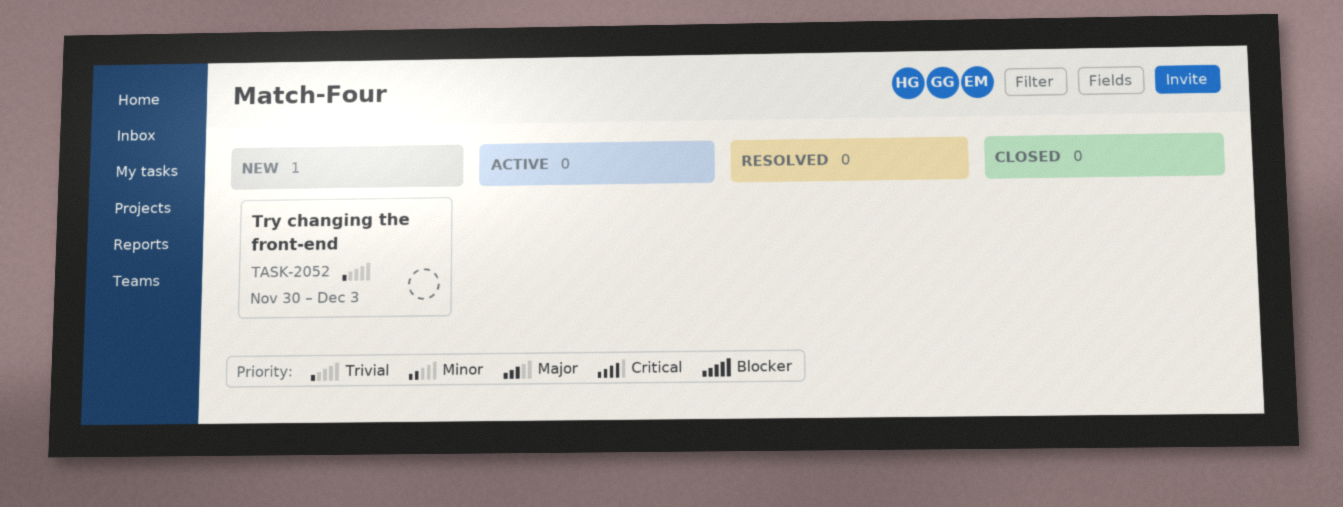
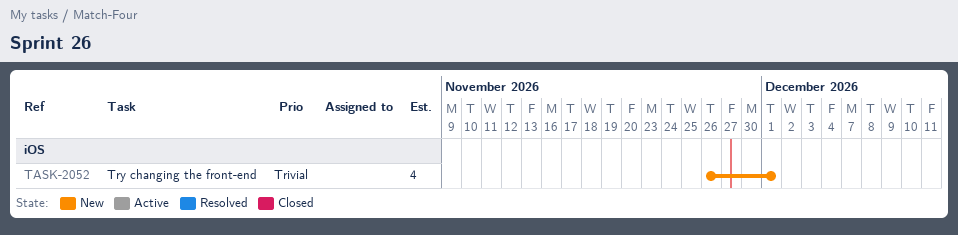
TASK-2052, start: Nov 30 -> Nov 26
TASK-2052, due: Dec 3 -> Dec 1

